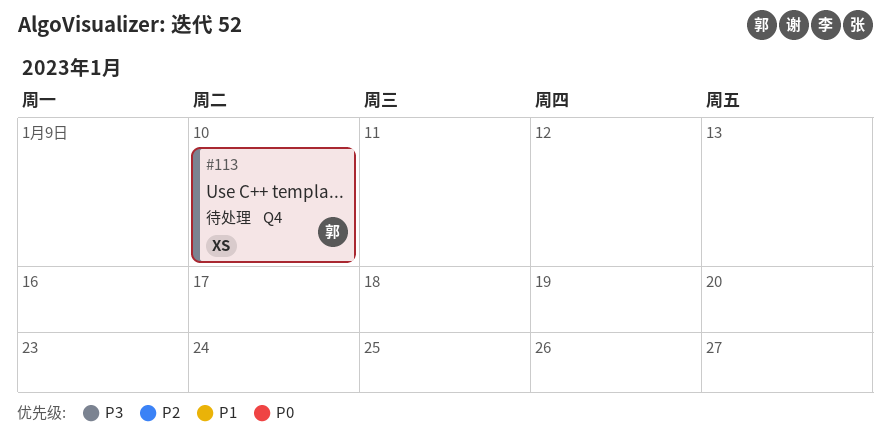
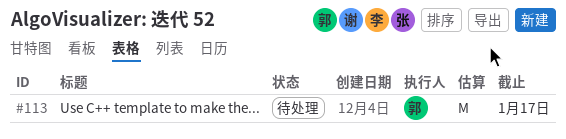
#113, estimate: XS -> M
#113, due: Jan 10 -> Jan 17

